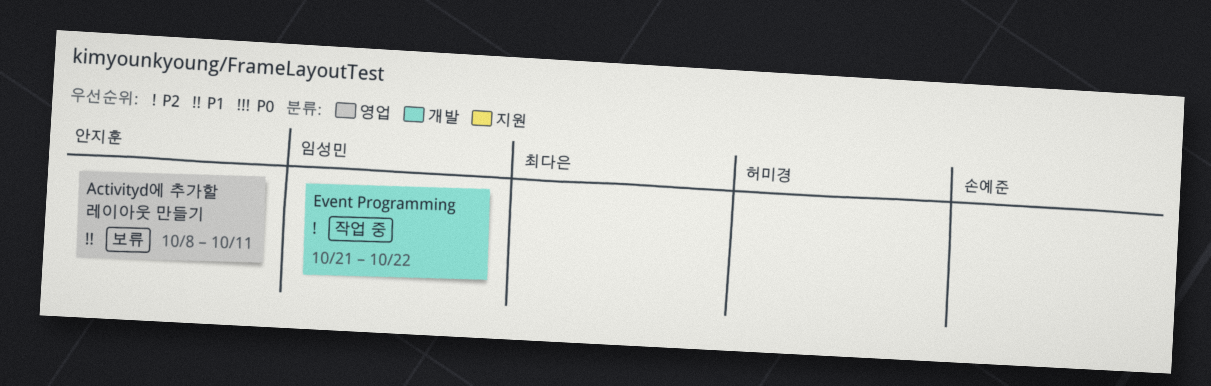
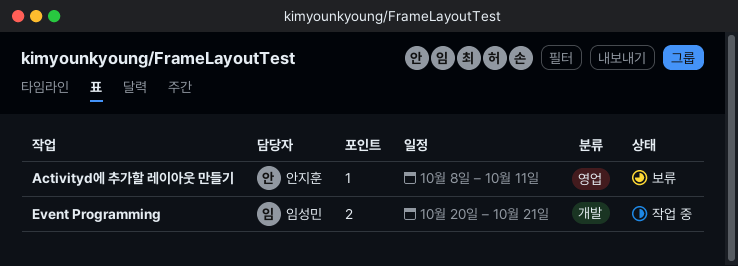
Event Programming, start: Oct 21 -> Oct 20
Event Programming, due: Oct 22 -> Oct 21

